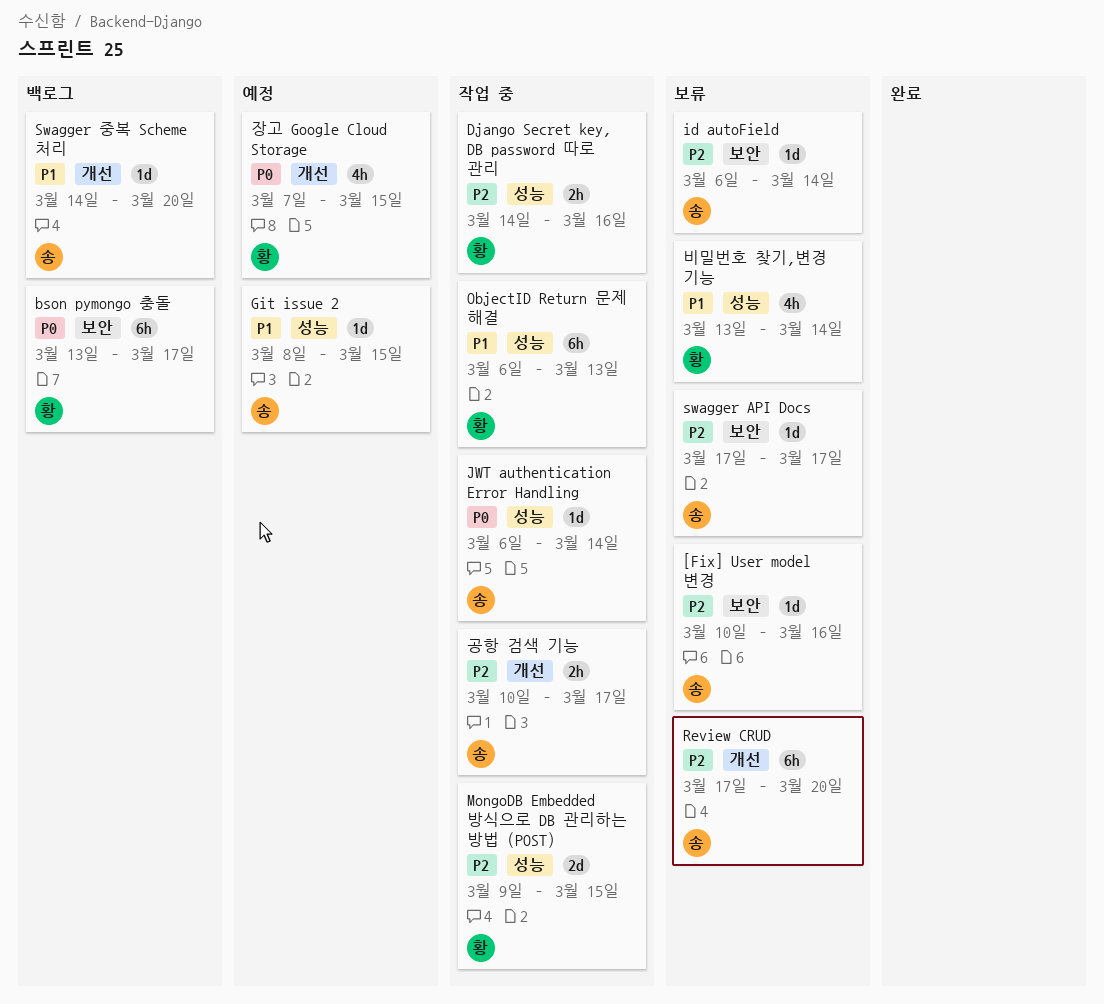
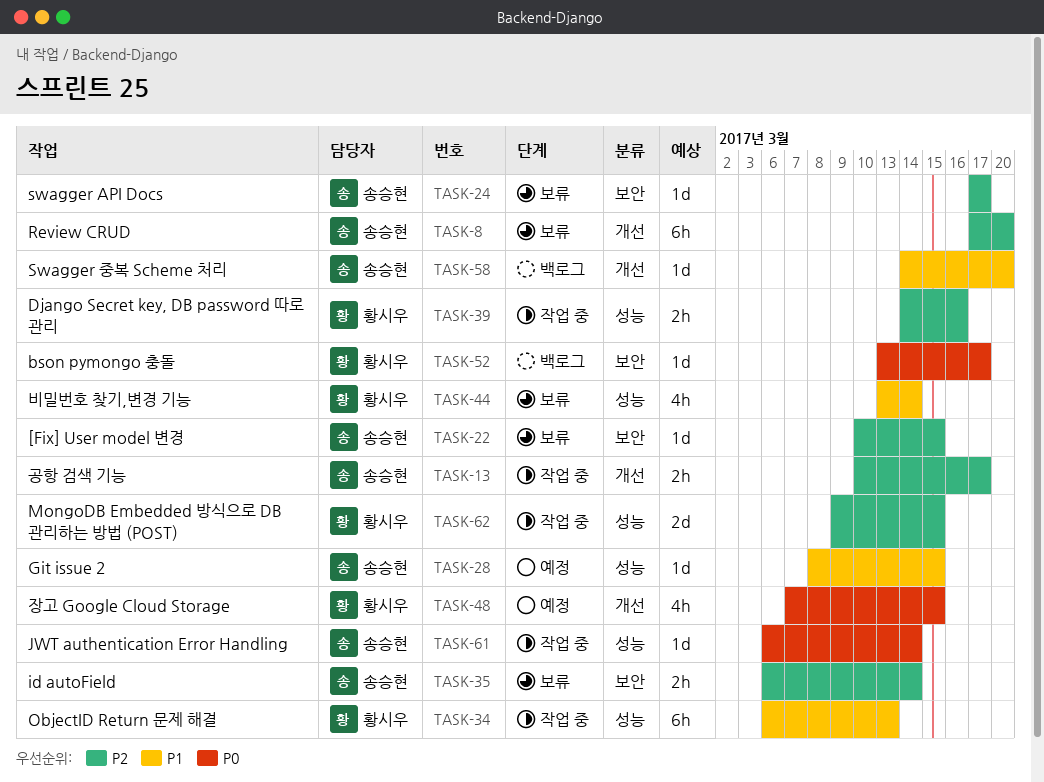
[Fix] User model 변경, due: Mar 16 -> Mar 15
bson pymongo 충돌, estimate: 6h -> 1d
id autoField, estimate: 1d -> 2h

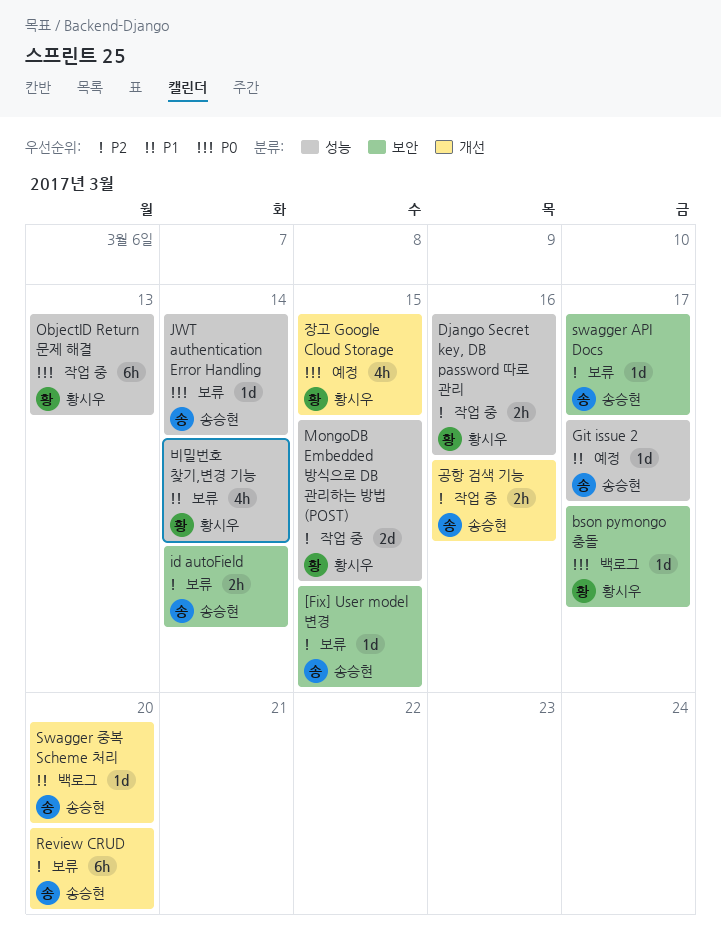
Git issue 2, due: Mar 15 -> Mar 17
JWT authentication Error Handling, status: 작업 중 -> 보류
ObjectID Return 문제 해결, priority: P1 -> P0
공항 검색 기능, due: Mar 17 -> Mar 16

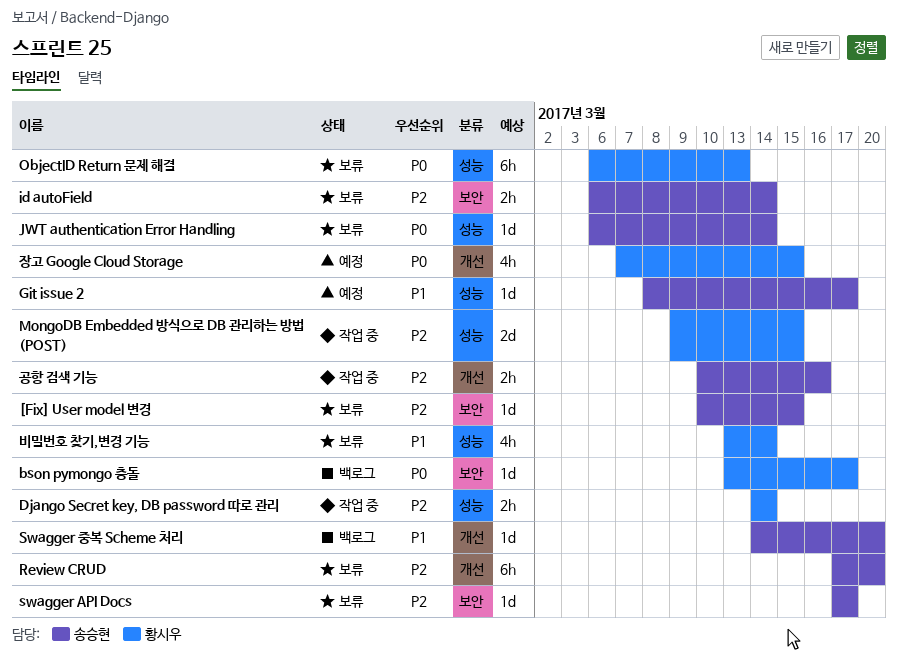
Django Secret key, DB password 따로 관리, due: Mar 16 -> Mar 14
ObjectID Return 문제 해결, status: 작업 중 -> 보류

